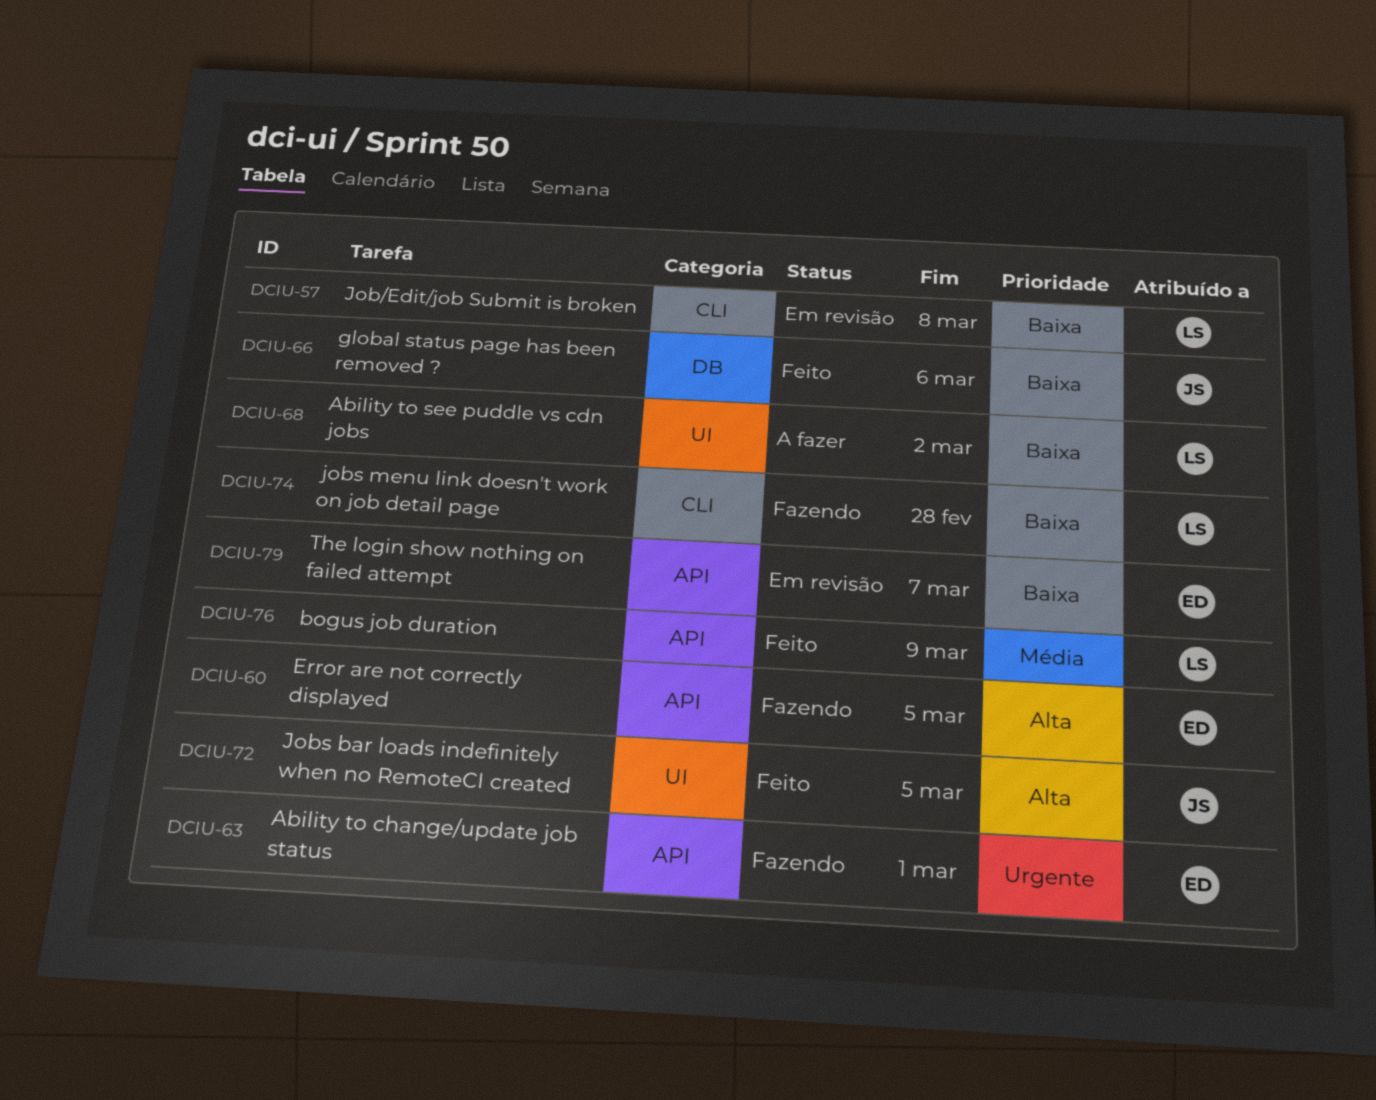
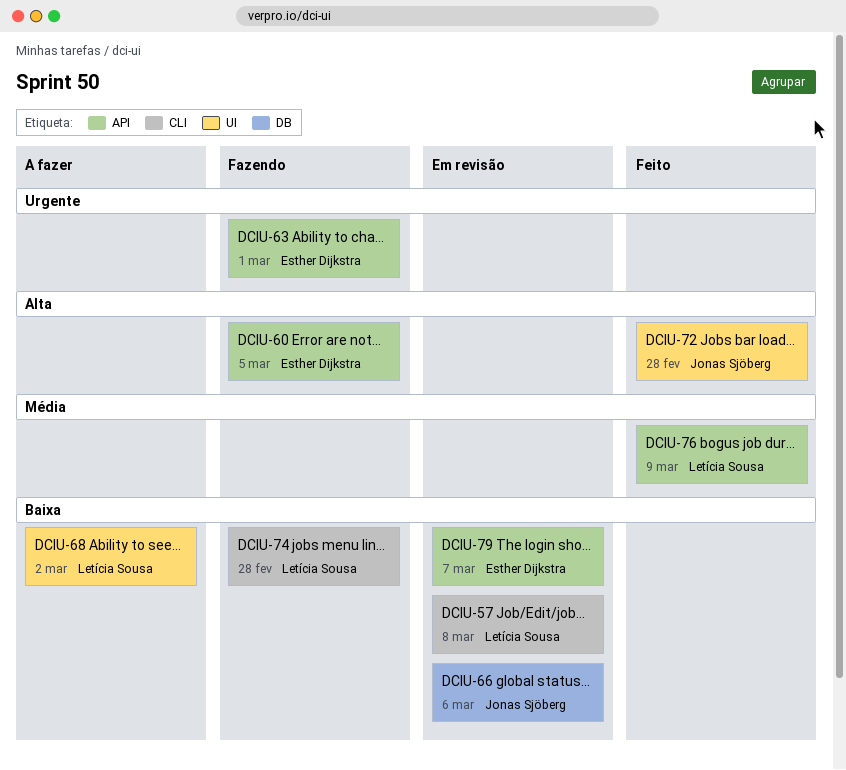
DCIU-66, status: Feito -> Em revisão
DCIU-72, due: Mar 5 -> Feb 28

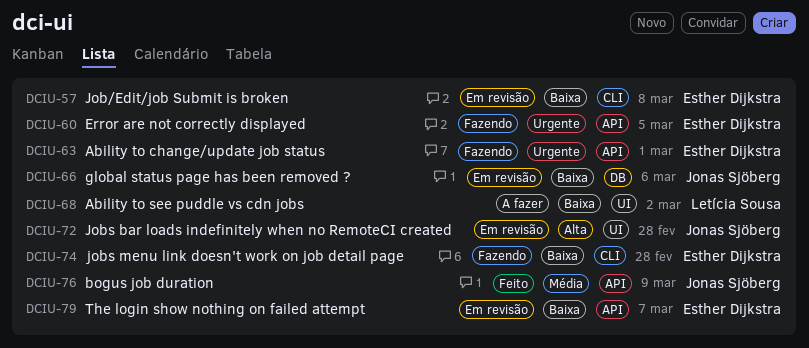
DCIU-57, owner: Letícia Sousa -> Esther Dijkstra
DCIU-60, priority: Alta -> Urgente
DCIU-72, status: Feito -> Em revisão
DCIU-74, owner: Letícia Sousa -> Esther Dijkstra
DCIU-76, owner: Letícia Sousa -> Jonas Sjöberg

